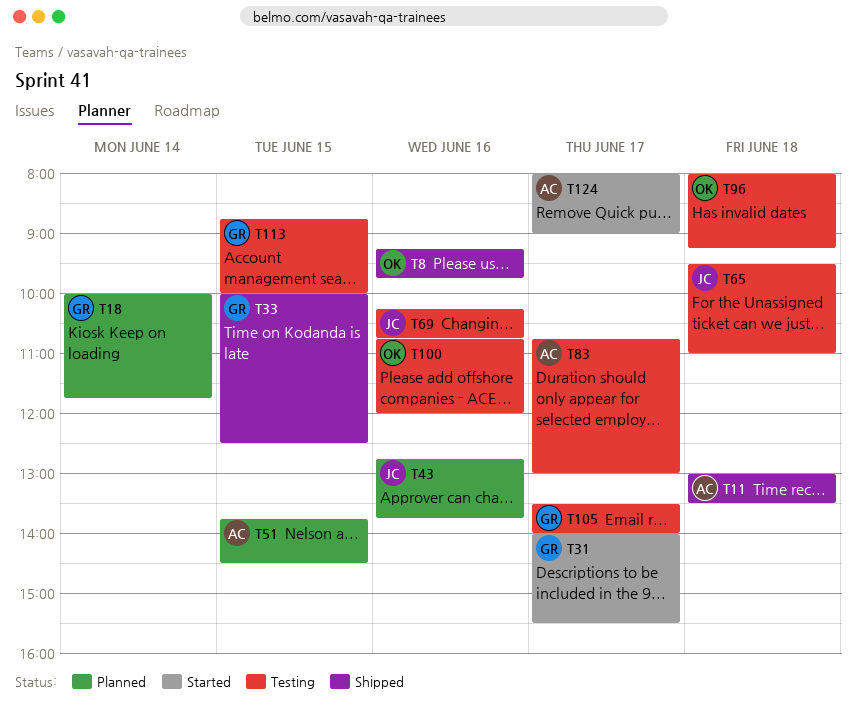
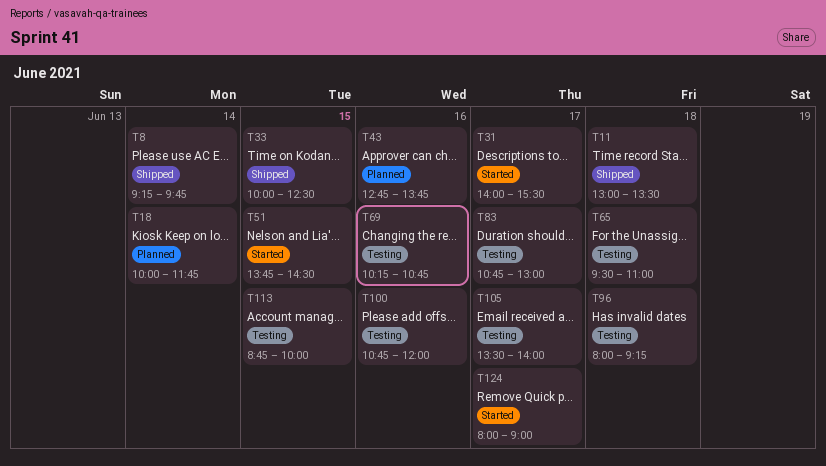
T8, day: Jun 16 -> Jun 14
T51, status: Planned -> Started

